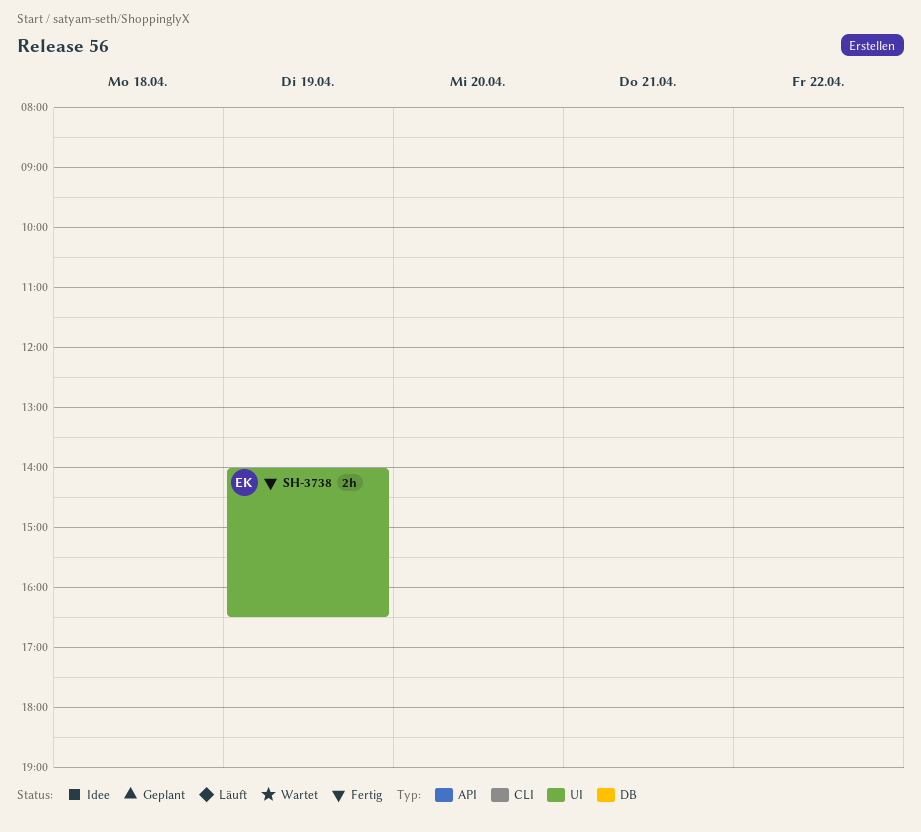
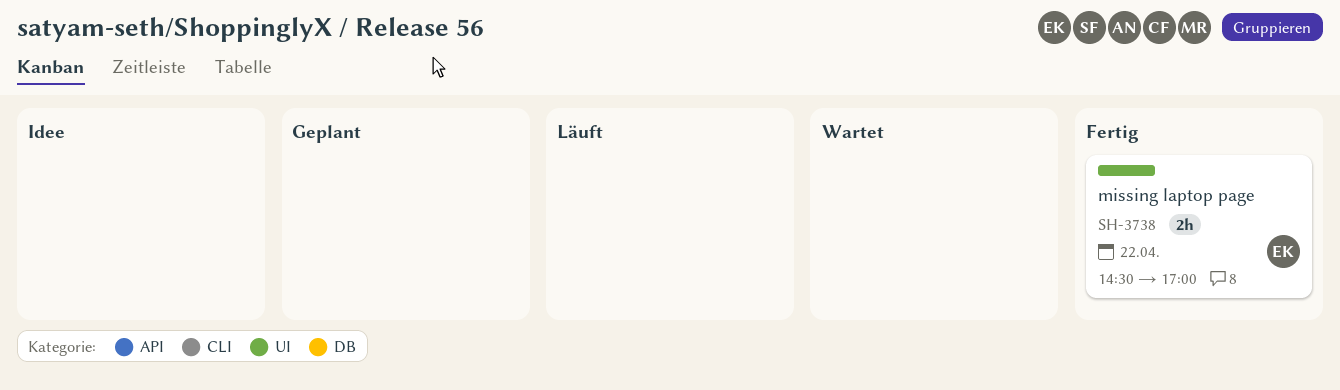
SH-3738, day: Apr 19 -> Apr 22
SH-3738, begins: 14:00 -> 14:30
SH-3738, ends: 16:30 -> 17:00

